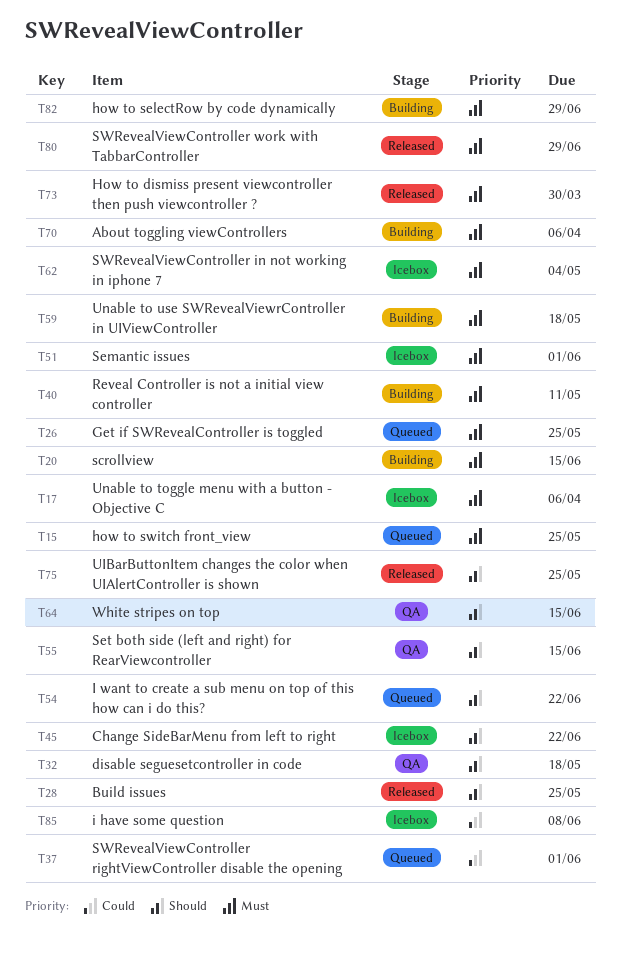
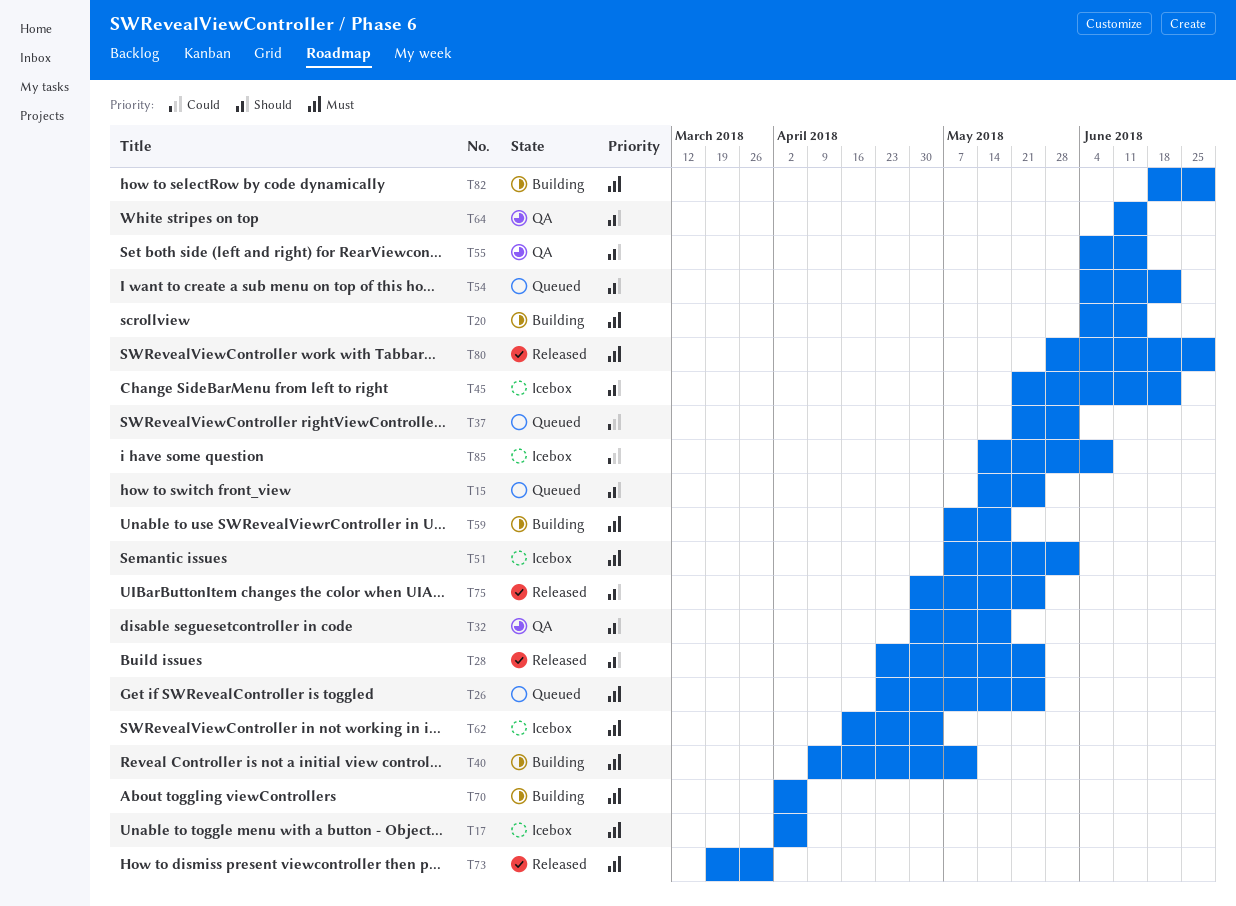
T15, priority: Must -> Should

